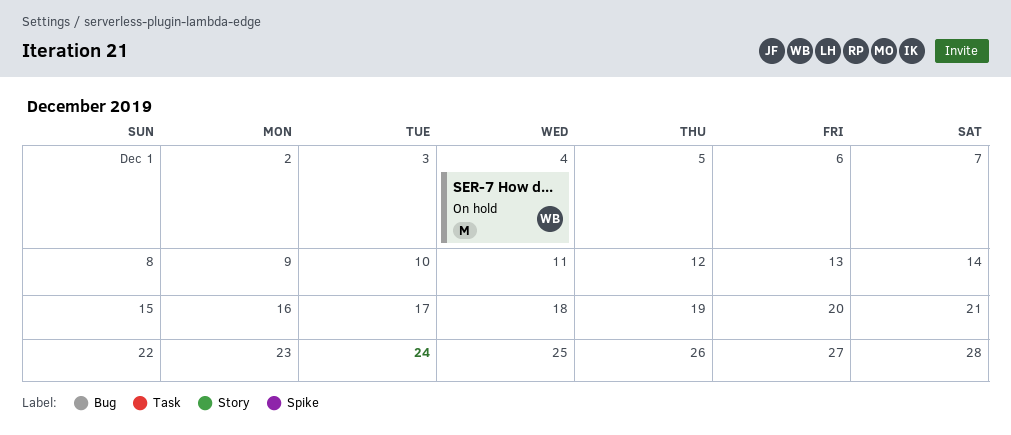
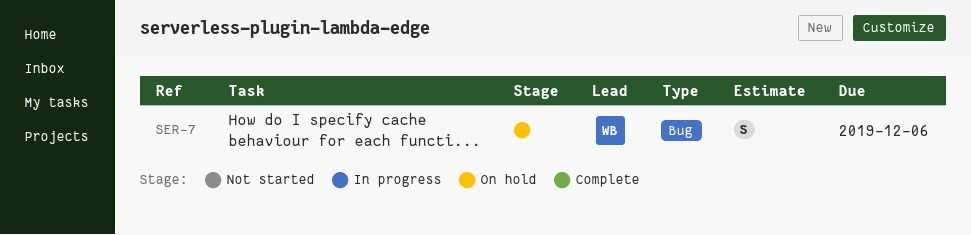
SER-7, estimate: M -> S
SER-7, due: Dec 4 -> Dec 6

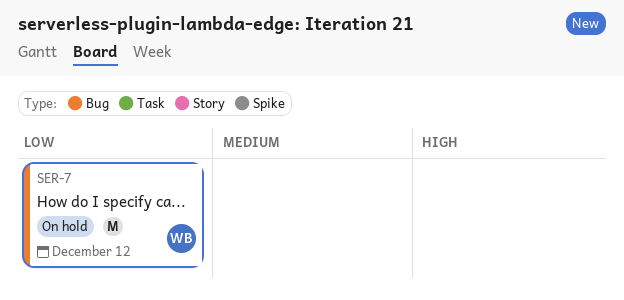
SER-7, estimate: S -> M
SER-7, due: Dec 6 -> Dec 12

